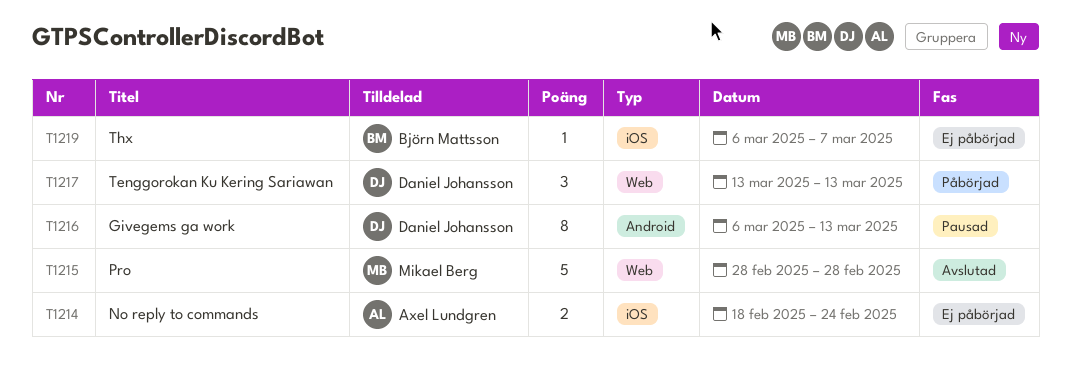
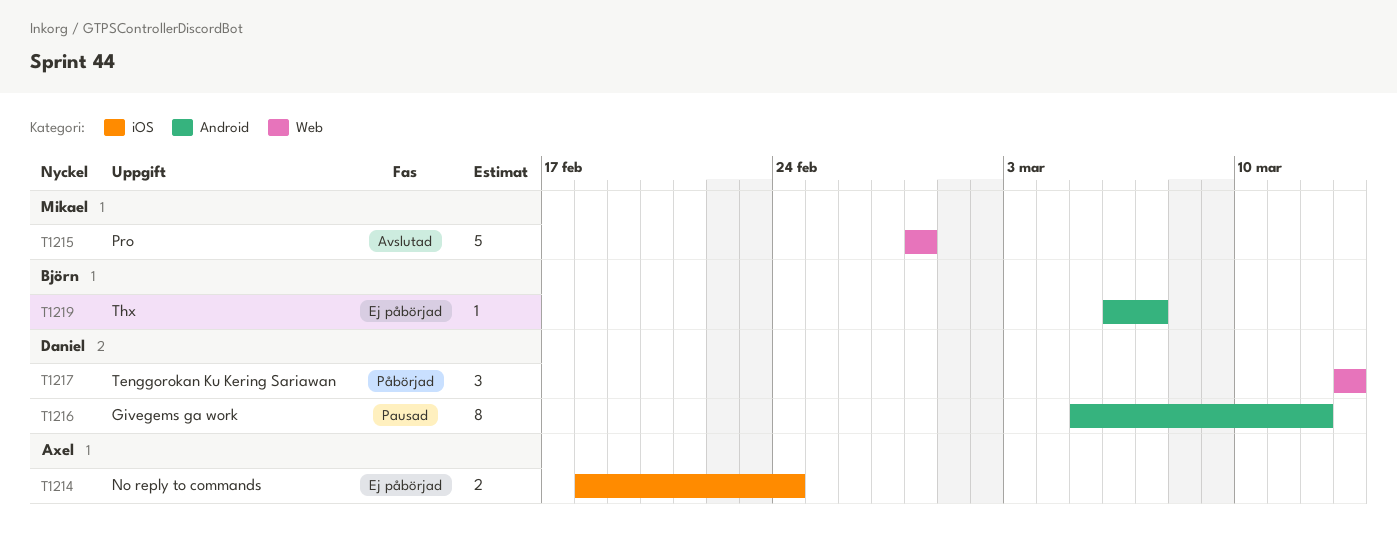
T1216, start: Mar 6 -> Mar 5
T1216, due: Mar 13 -> Mar 12
T1219, label: iOS -> Android

